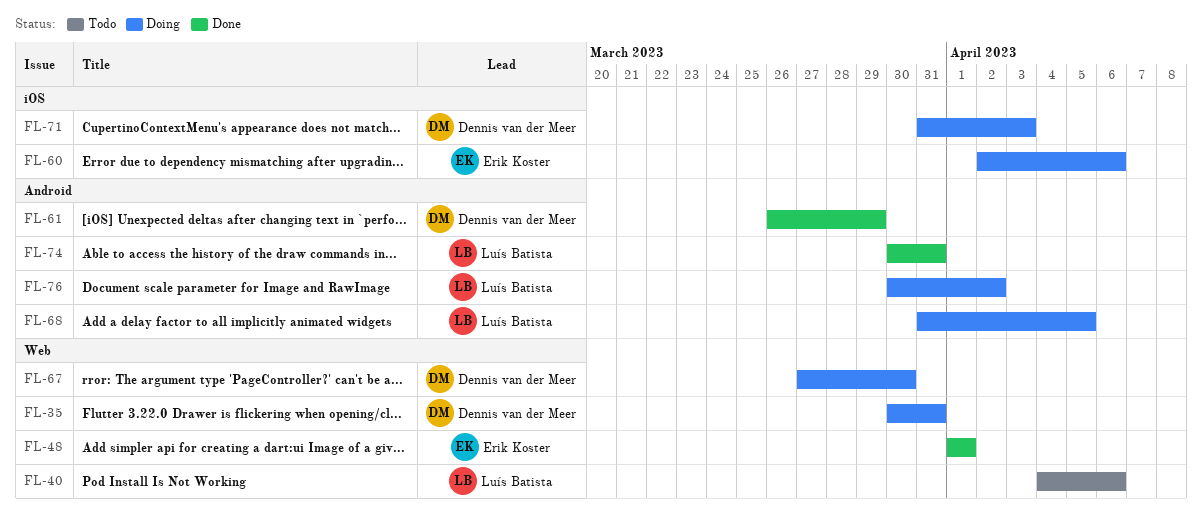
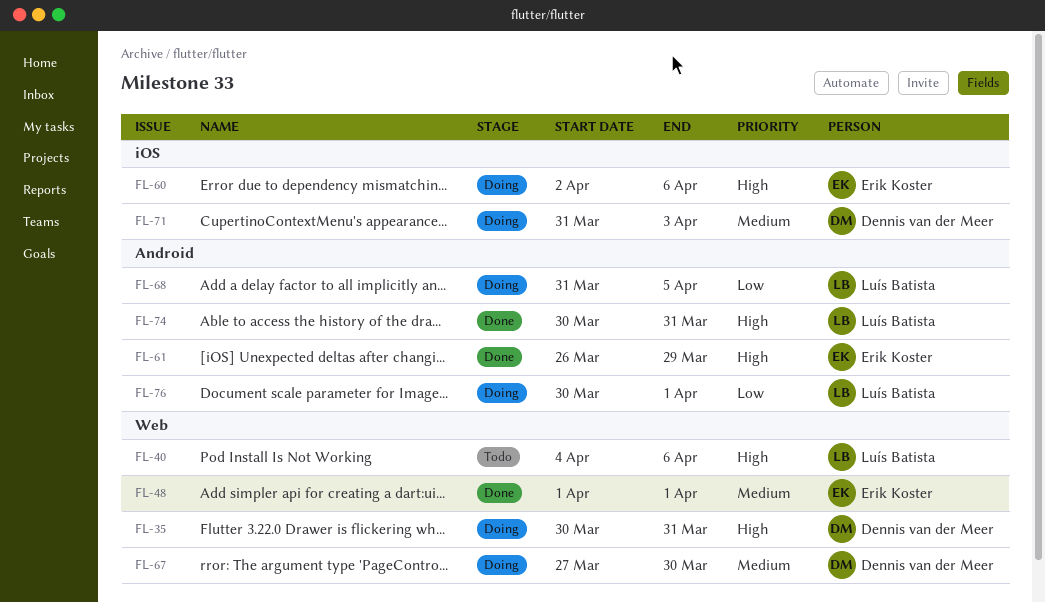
FL-61, owner: Dennis van der Meer -> Erik Koster
FL-76, due: Apr 2 -> Apr 1

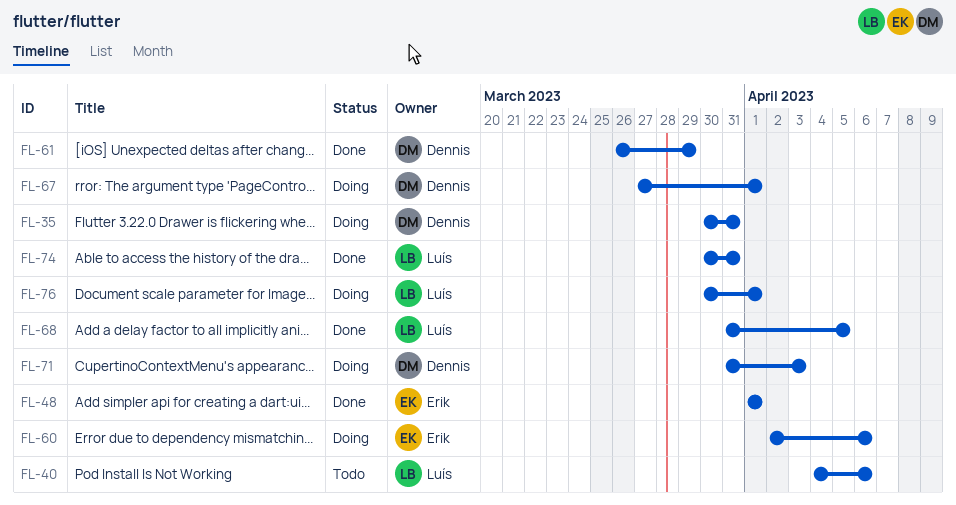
FL-61, owner: Erik Koster -> Dennis van der Meer
FL-67, due: Mar 30 -> Apr 1
FL-68, status: Doing -> Done

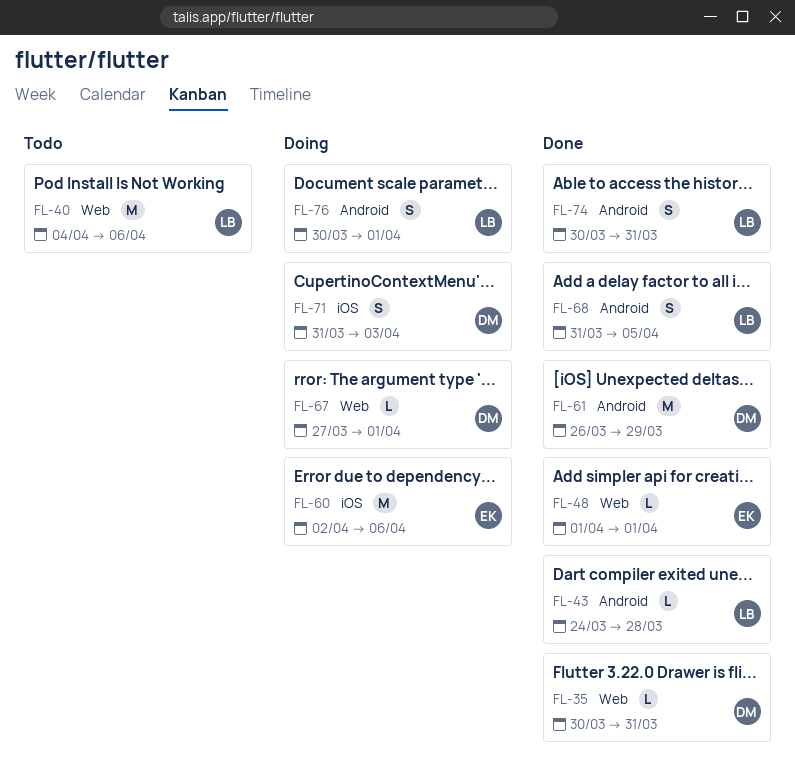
FL-35, status: Doing -> Done
FL-43: none -> present

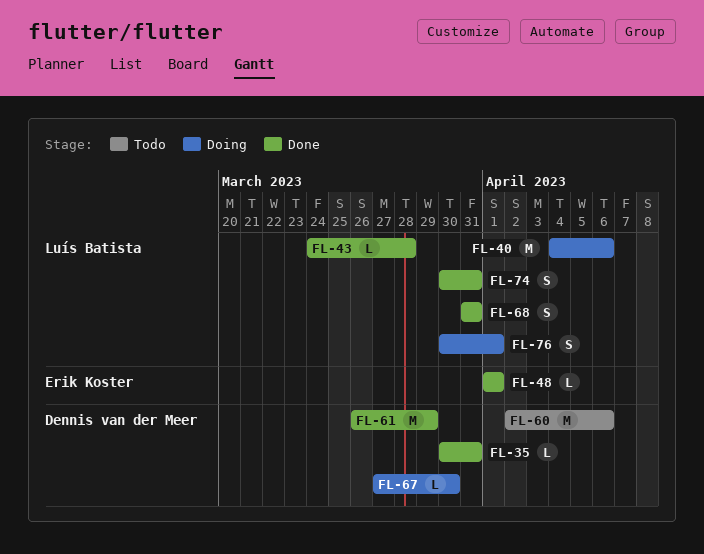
FL-40, status: Todo -> Doing
FL-60, status: Doing -> Todo
FL-60, owner: Erik Koster -> Dennis van der Meer
FL-67, due: Apr 1 -> Mar 30
FL-68, due: Apr 5 -> Mar 31
FL-71: present -> none

